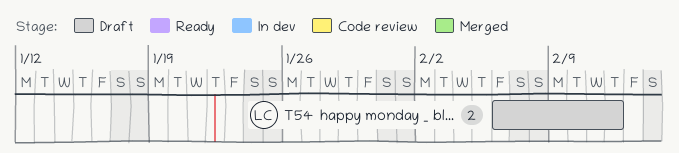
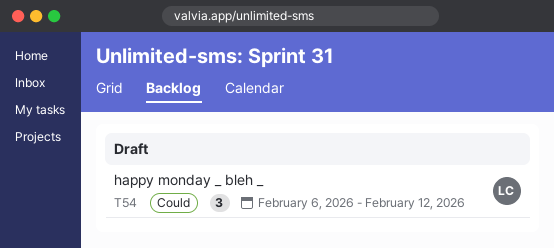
T54, estimate: 2 -> 3

